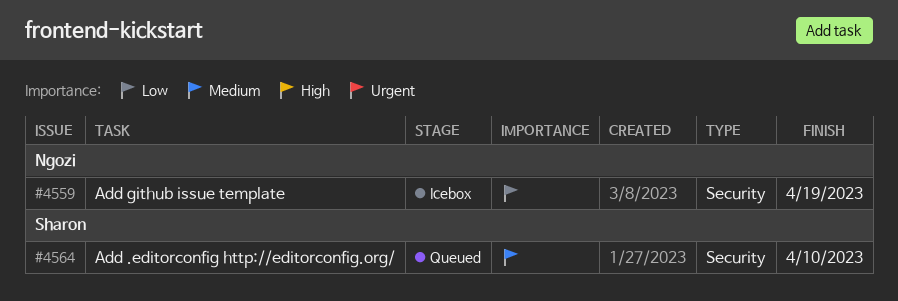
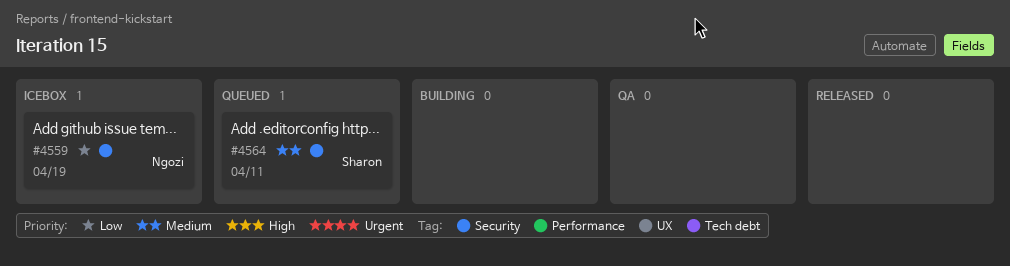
#4564, due: Apr 10 -> Apr 11

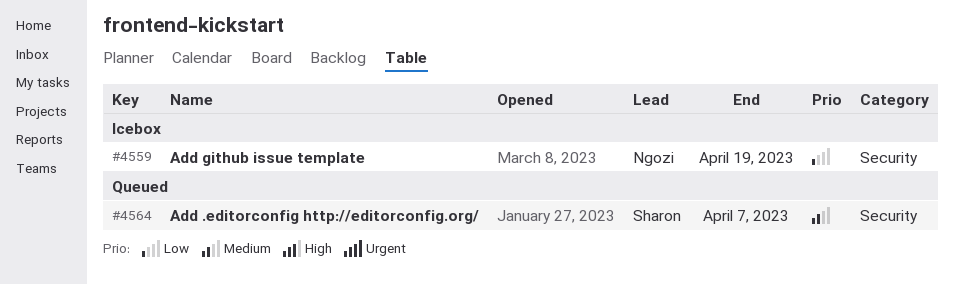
#4564, due: Apr 11 -> Apr 7

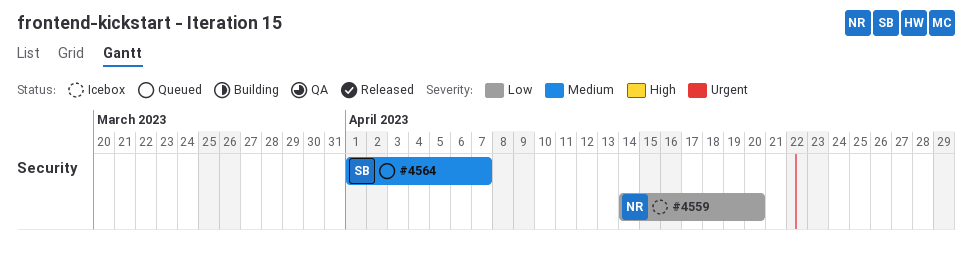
#4559, due: Apr 19 -> Apr 20

